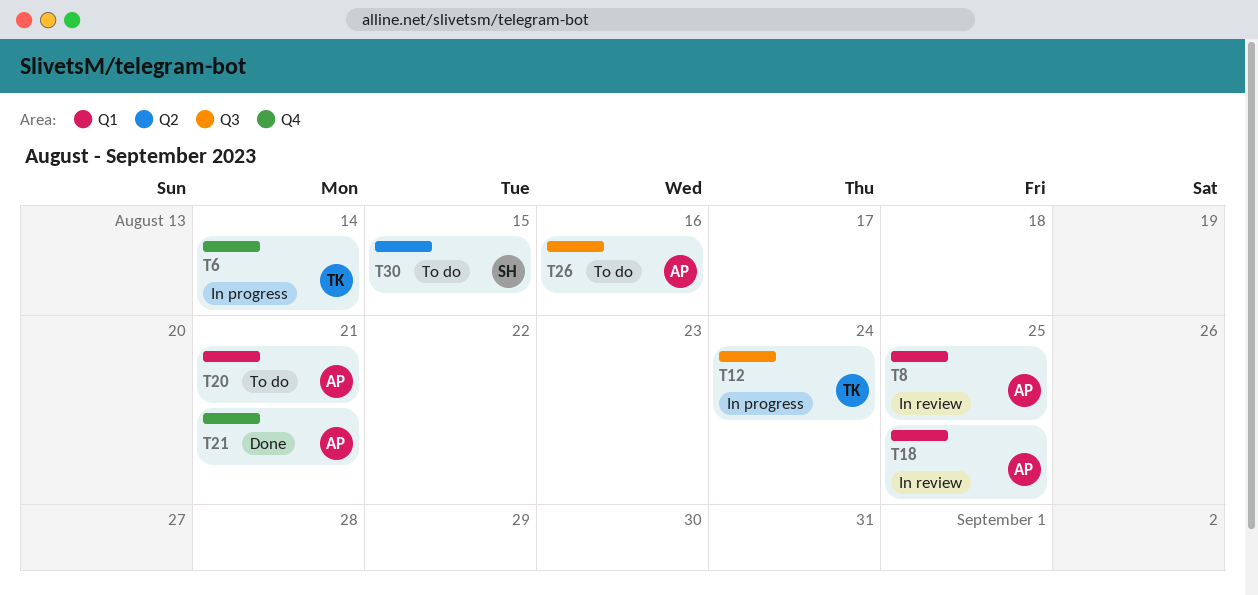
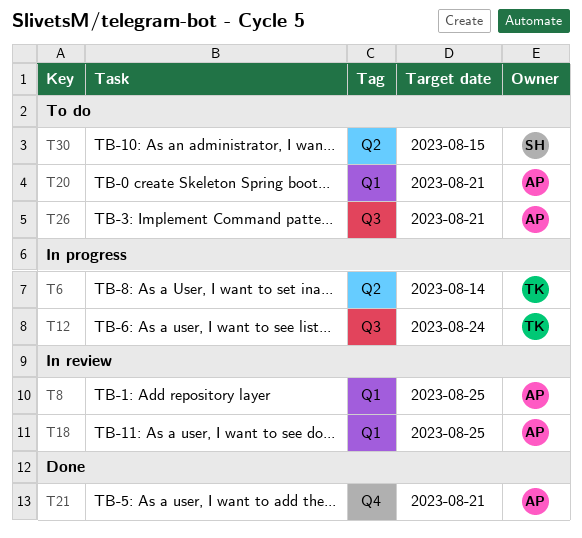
T6, label: Q4 -> Q2
T26, due: Aug 16 -> Aug 21

